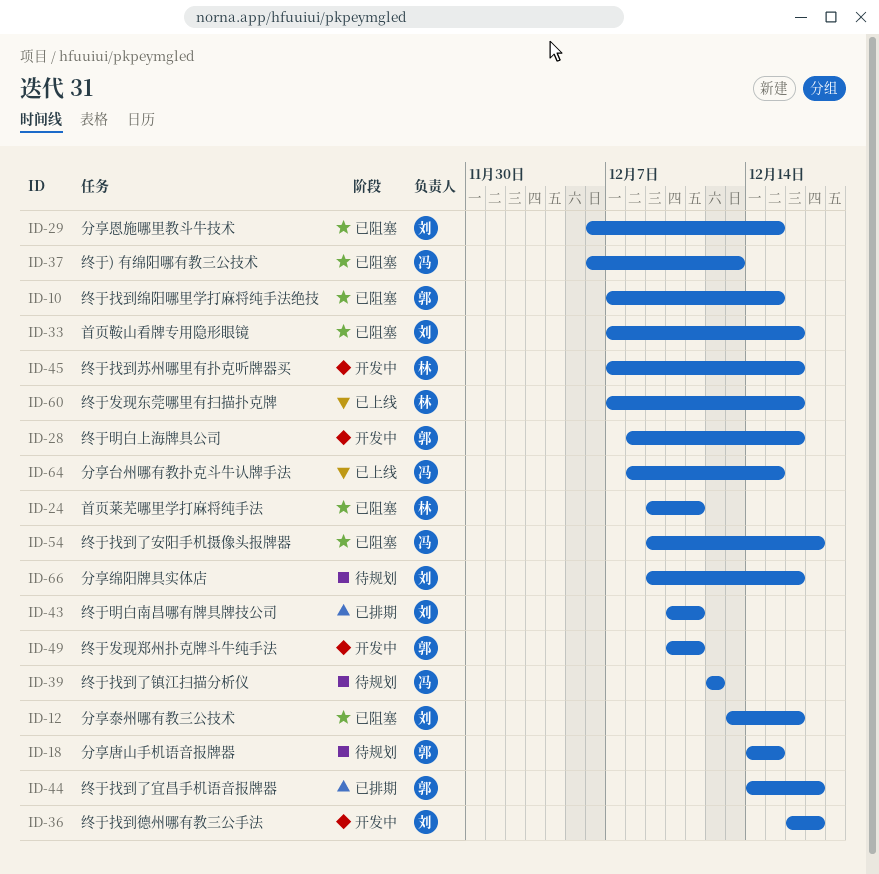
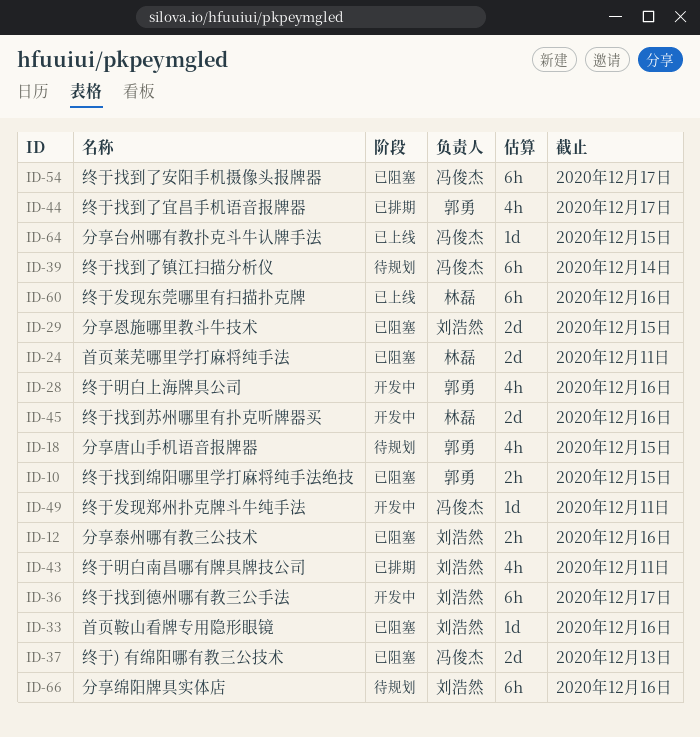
ID-39, due: Dec 12 -> Dec 14
ID-49, owner: 郭勇 -> 冯俊杰

